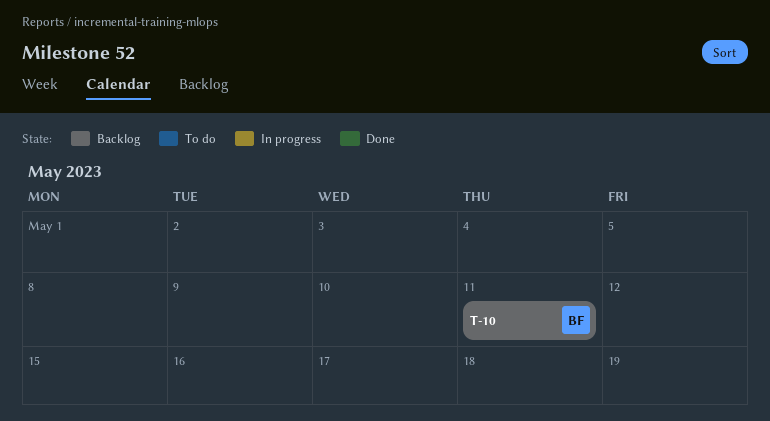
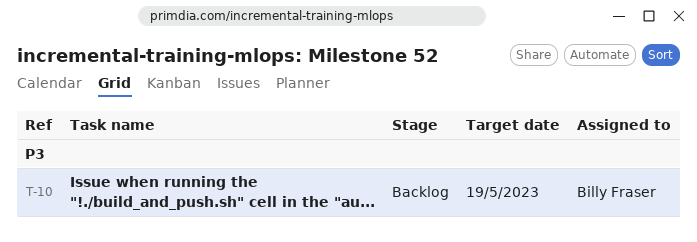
T-10, due: May 11 -> May 19

